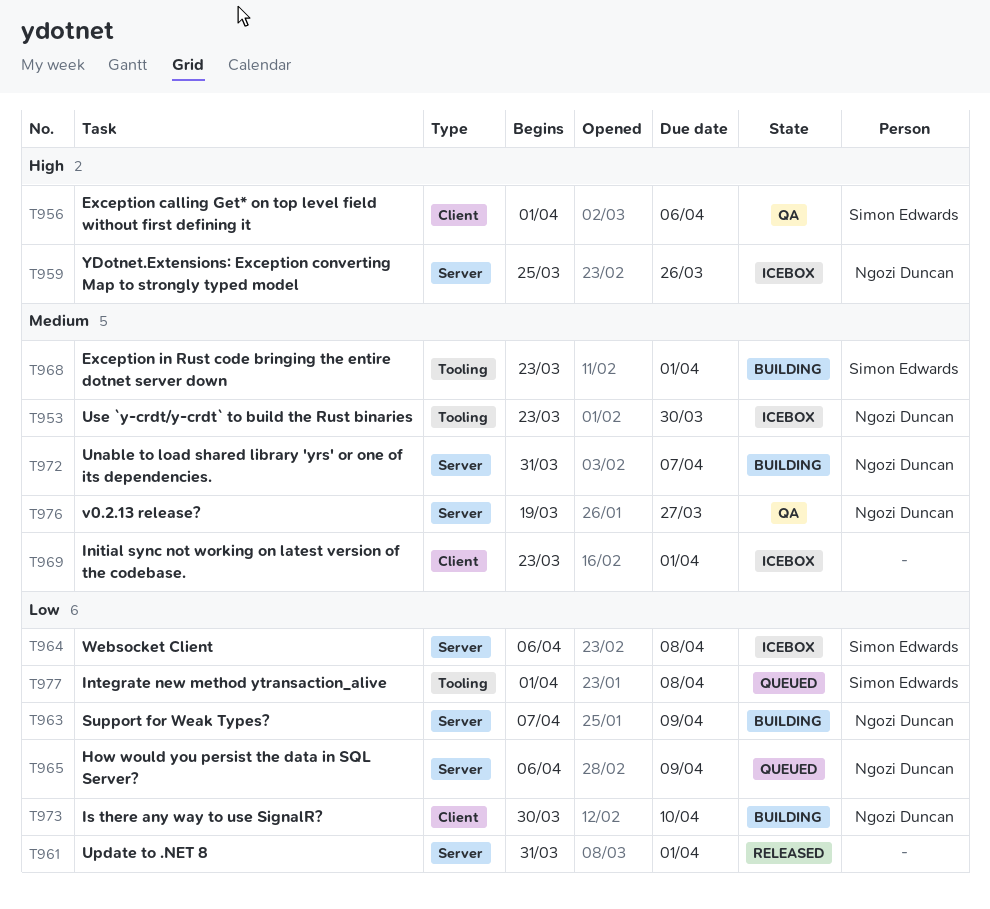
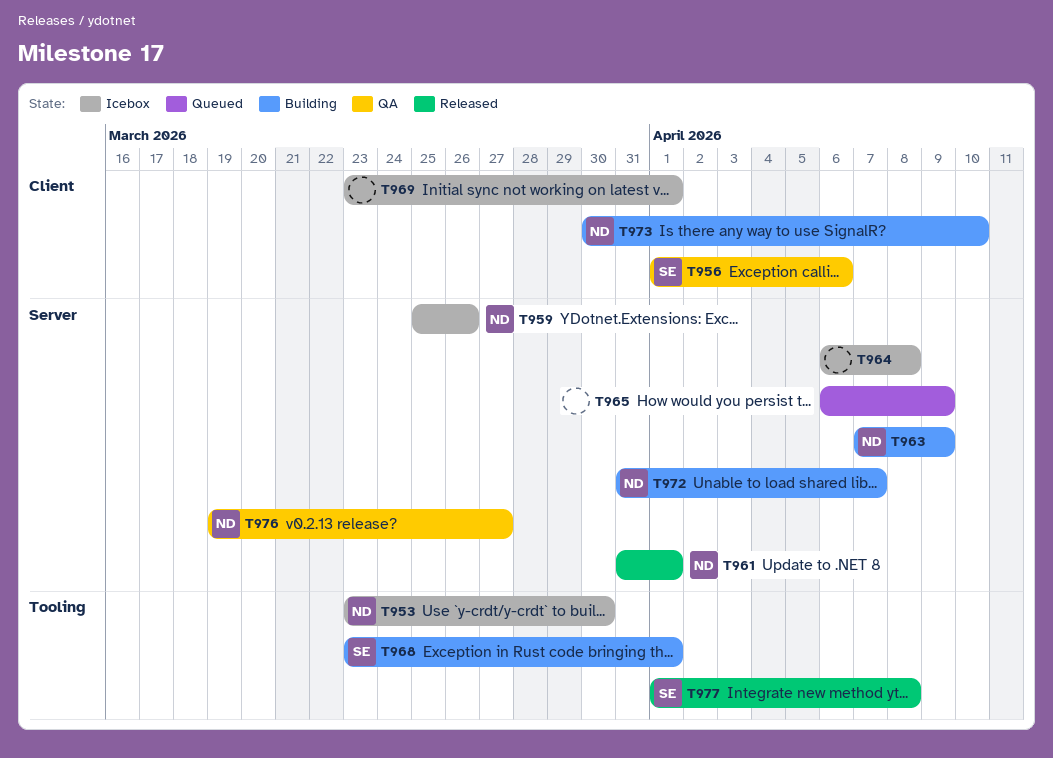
T961, owner: none -> Ngozi Duncan
T964, owner: Simon Edwards -> none
T965, owner: Ngozi Duncan -> none
T977, status: Queued -> Released

